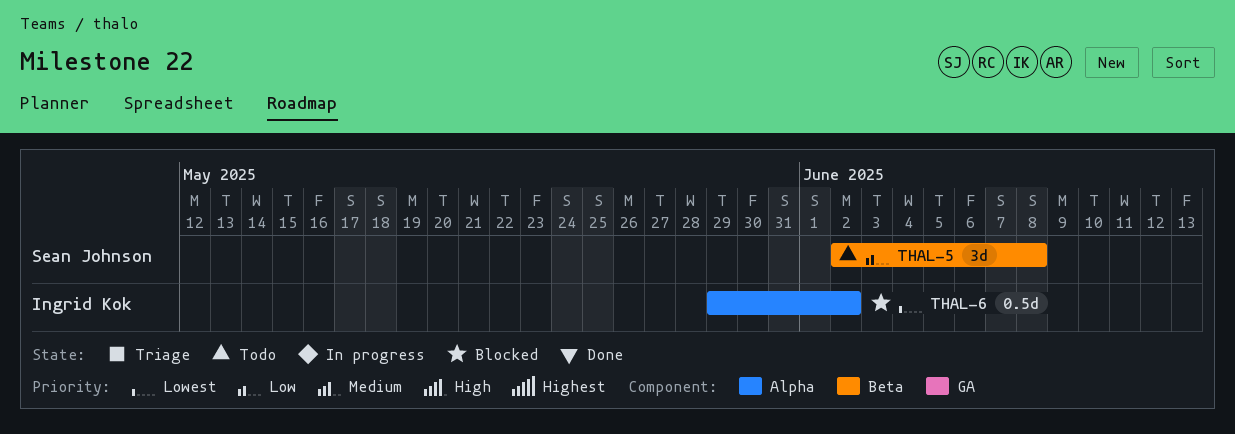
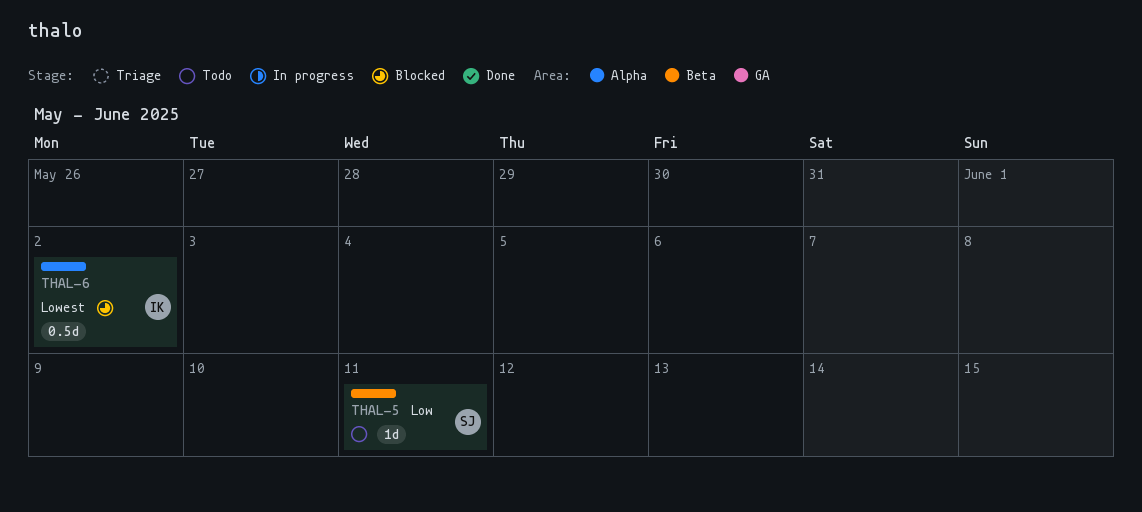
THAL-5, estimate: 3d -> 1d
THAL-5, due: Jun 8 -> Jun 11

